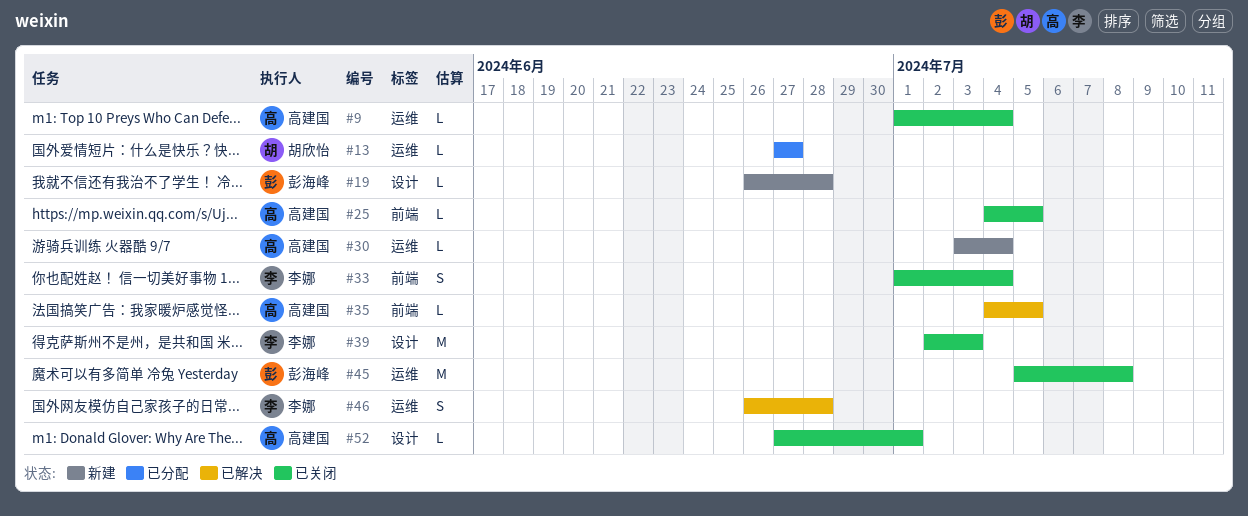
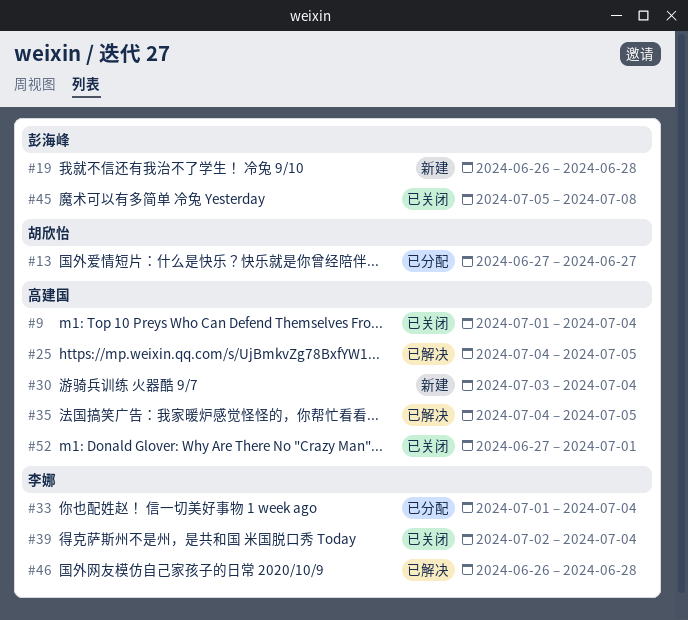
#25, status: 已关闭 -> 已解决
#33, status: 已关闭 -> 已分配
#39, due: Jul 3 -> Jul 4

